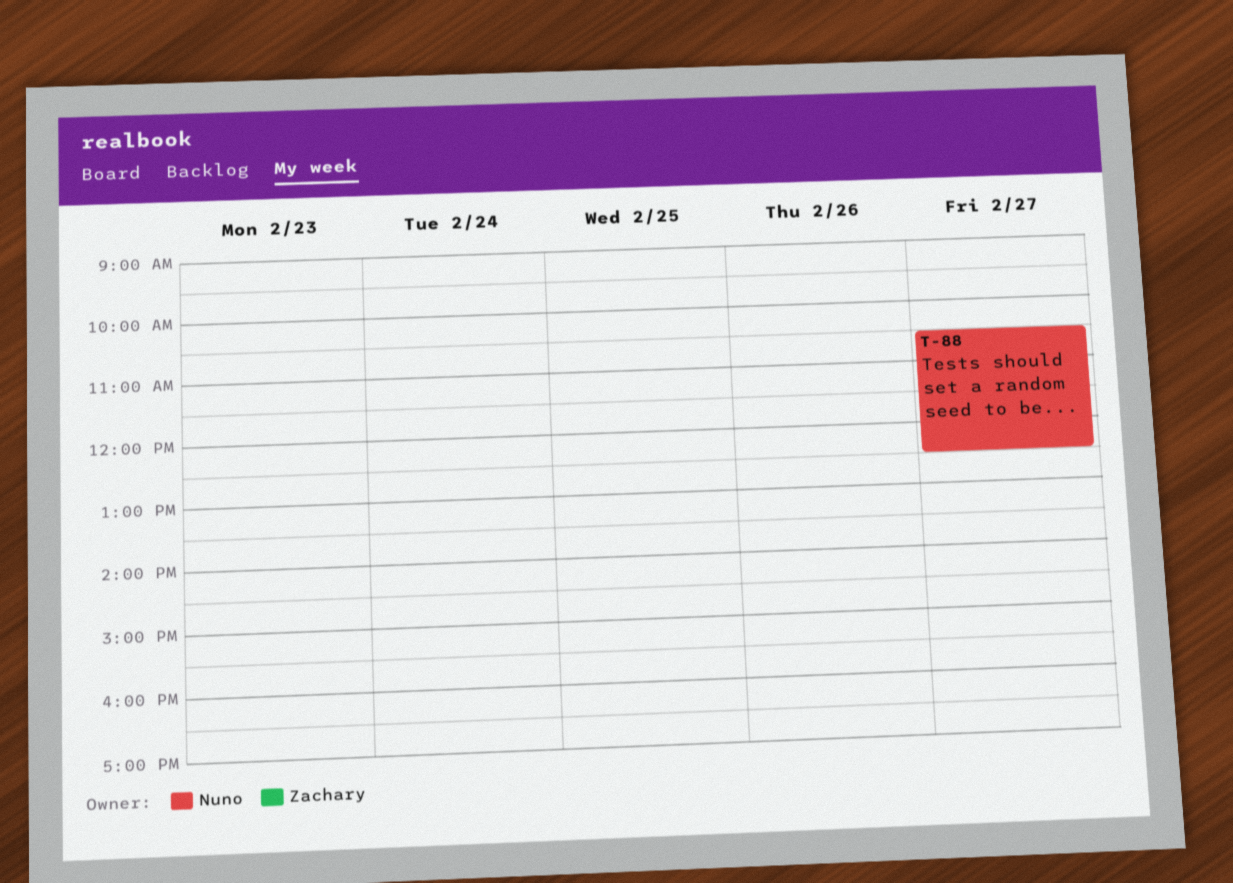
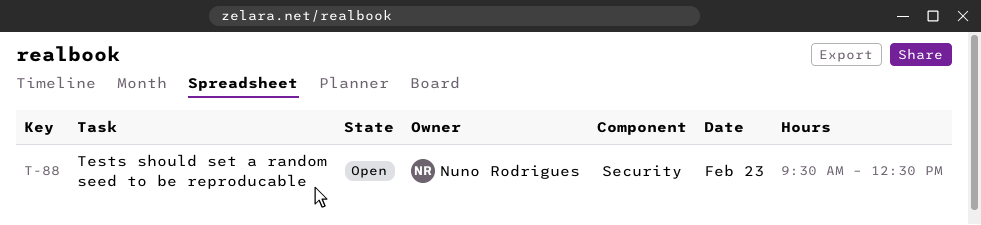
T-88, day: Feb 27 -> Feb 23
T-88, begins: 10:30 -> 09:30

